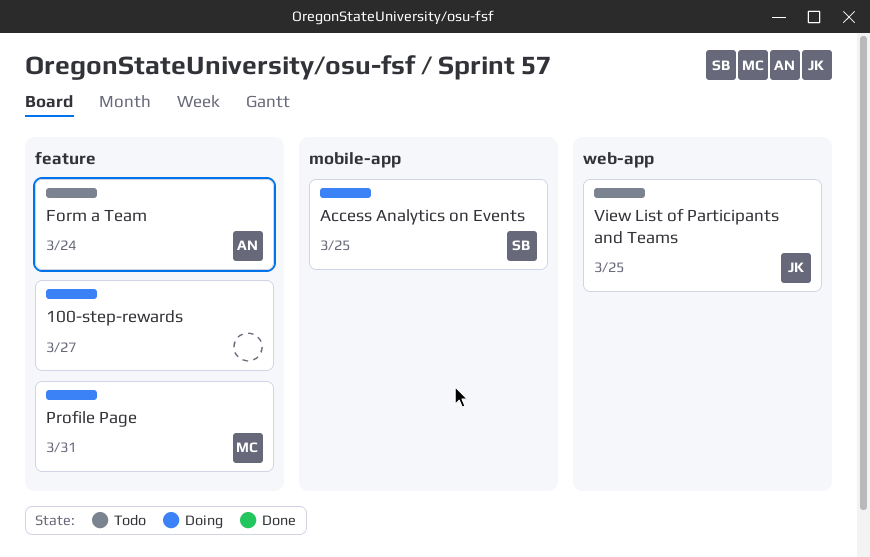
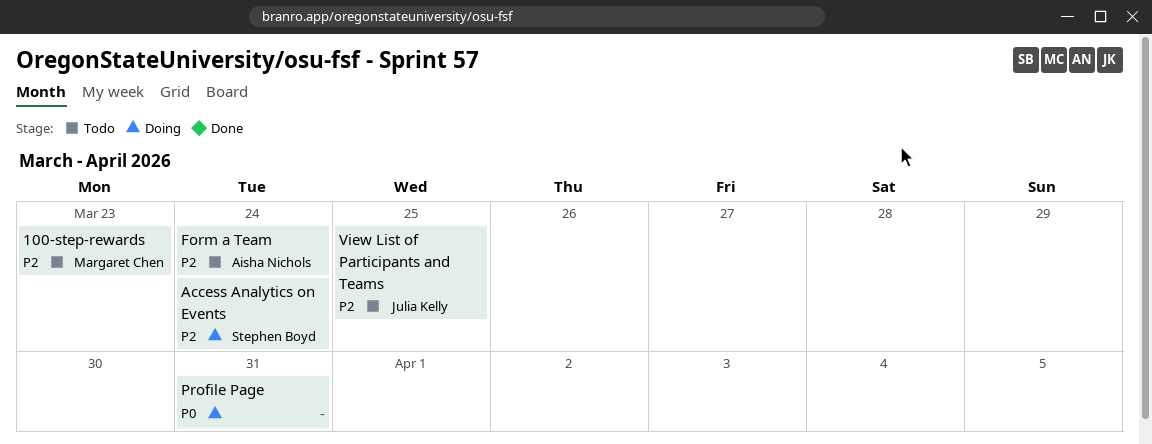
100-step-rewards, status: Doing -> Todo
100-step-rewards, owner: none -> Margaret Chen
100-step-rewards, due: Mar 27 -> Mar 23
Access Analytics on Events, due: Mar 25 -> Mar 24
Profile Page, owner: Margaret Chen -> none

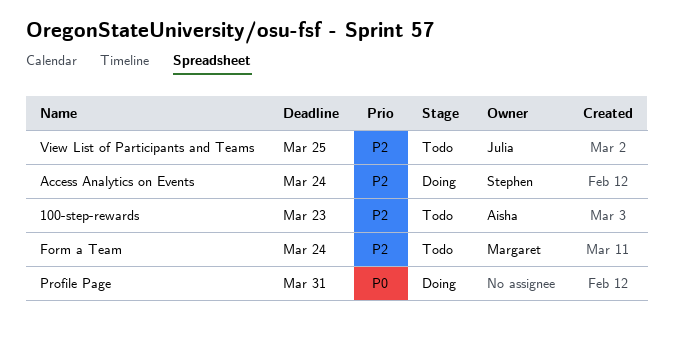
100-step-rewards, owner: Margaret Chen -> Aisha Nichols
Form a Team, owner: Aisha Nichols -> Margaret Chen

